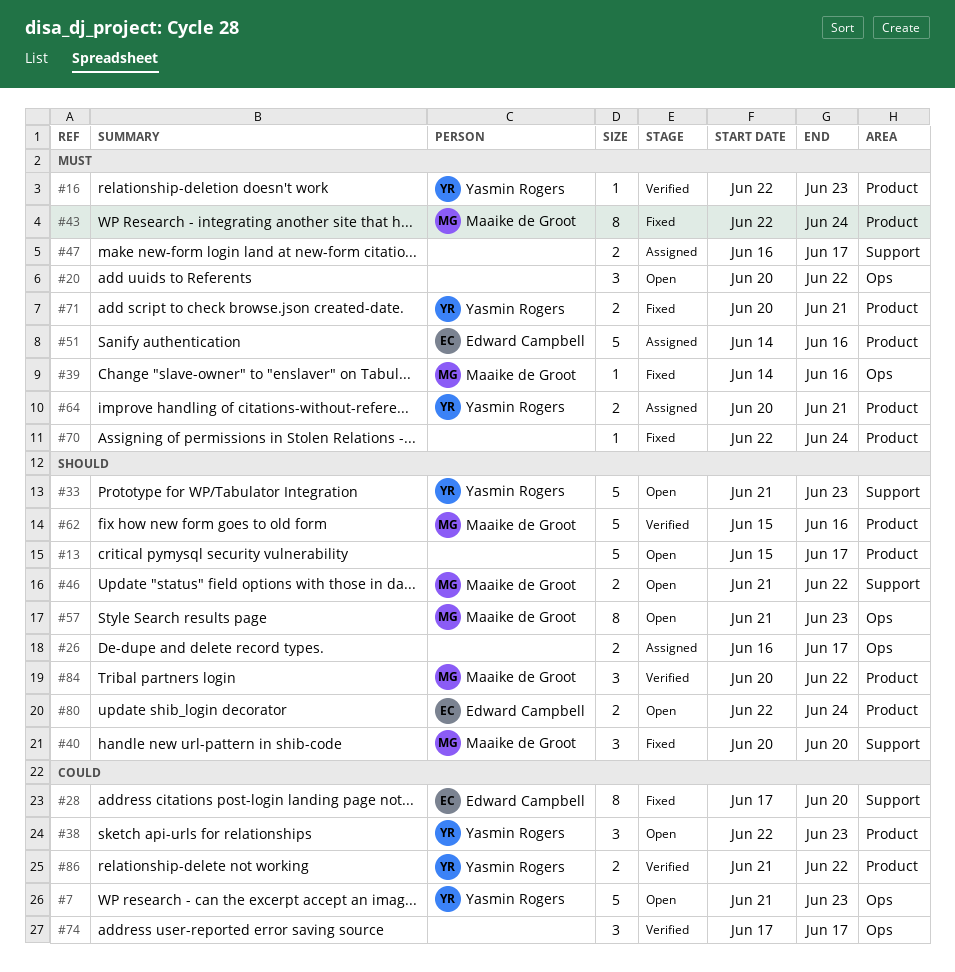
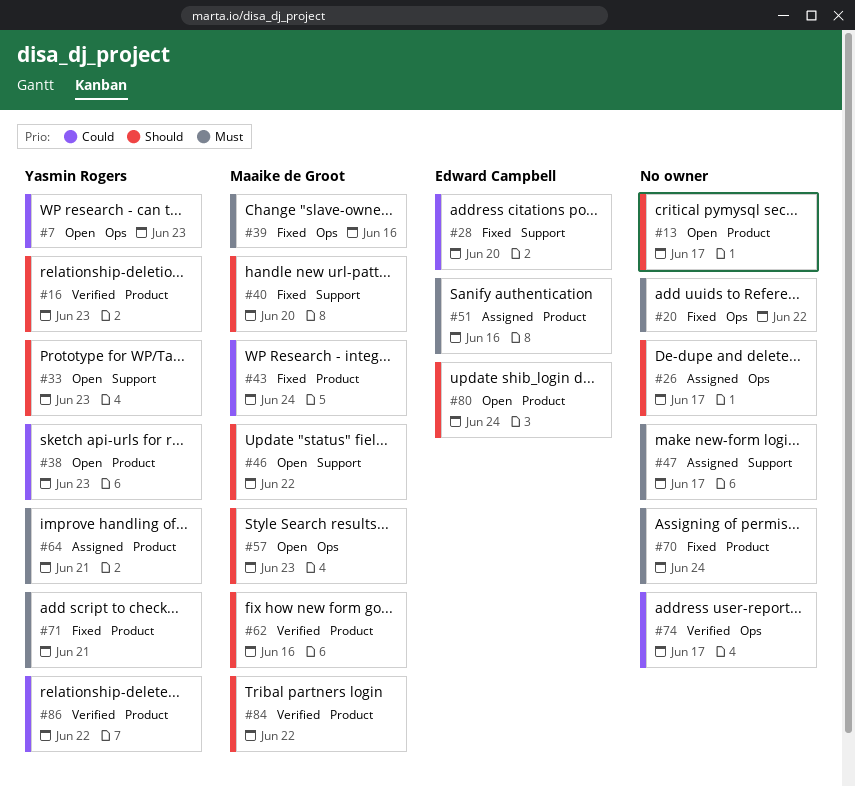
#16, priority: Must -> Should
#20, status: Open -> Fixed
#43, priority: Must -> Could

